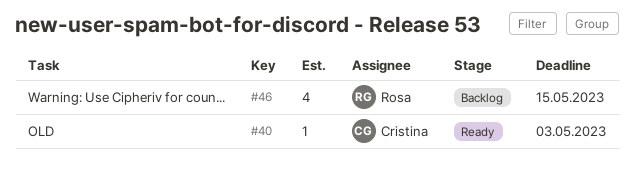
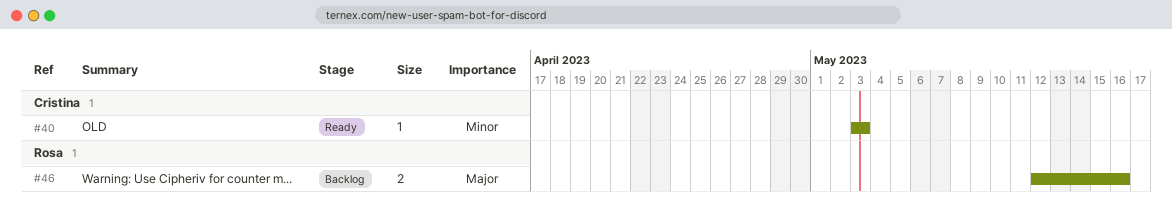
#46, estimate: 4 -> 2
#46, due: May 15 -> May 16

